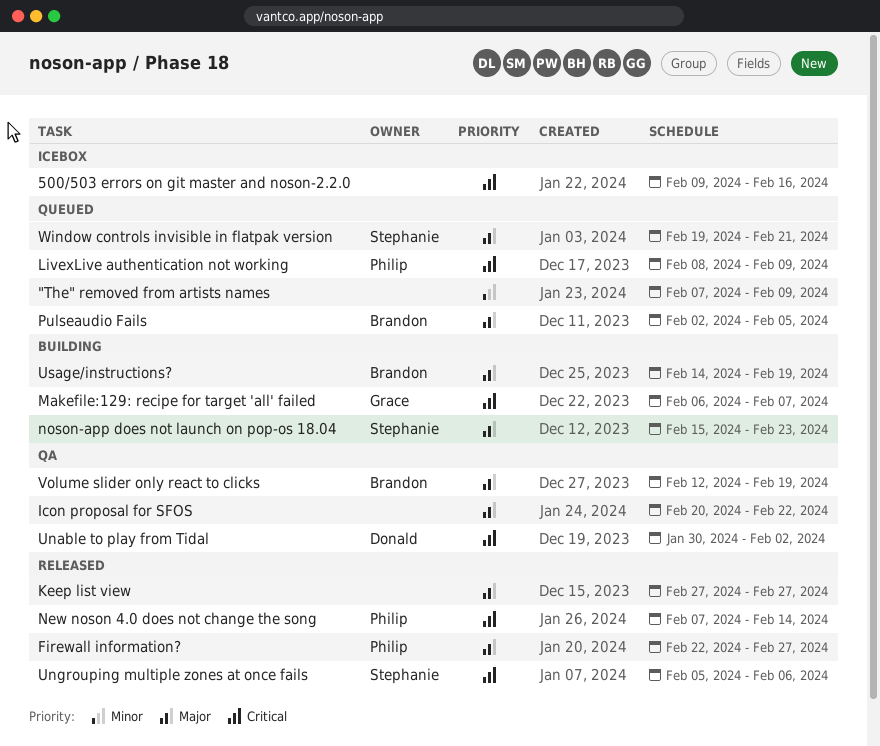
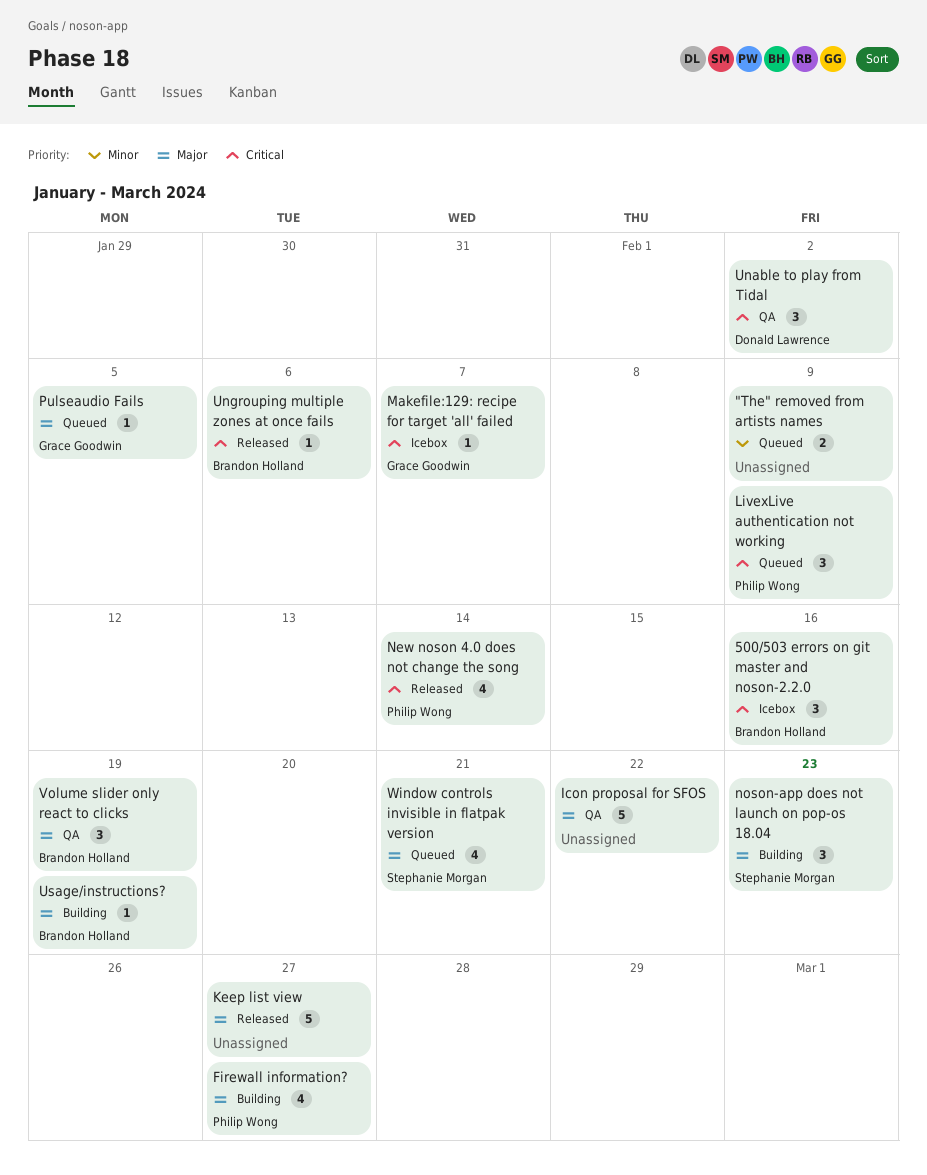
500/503 errors on git master and noson-2.2.0, owner: none -> Brandon Holland
Firewall information?, status: Released -> Building
Makefile:129: recipe for target 'all' failed, status: Building -> Icebox
Pulseaudio Fails, owner: Brandon Holland -> Grace Goodwin
Ungrouping multiple zones at once fails, owner: Stephanie Morgan -> Brandon Holland

